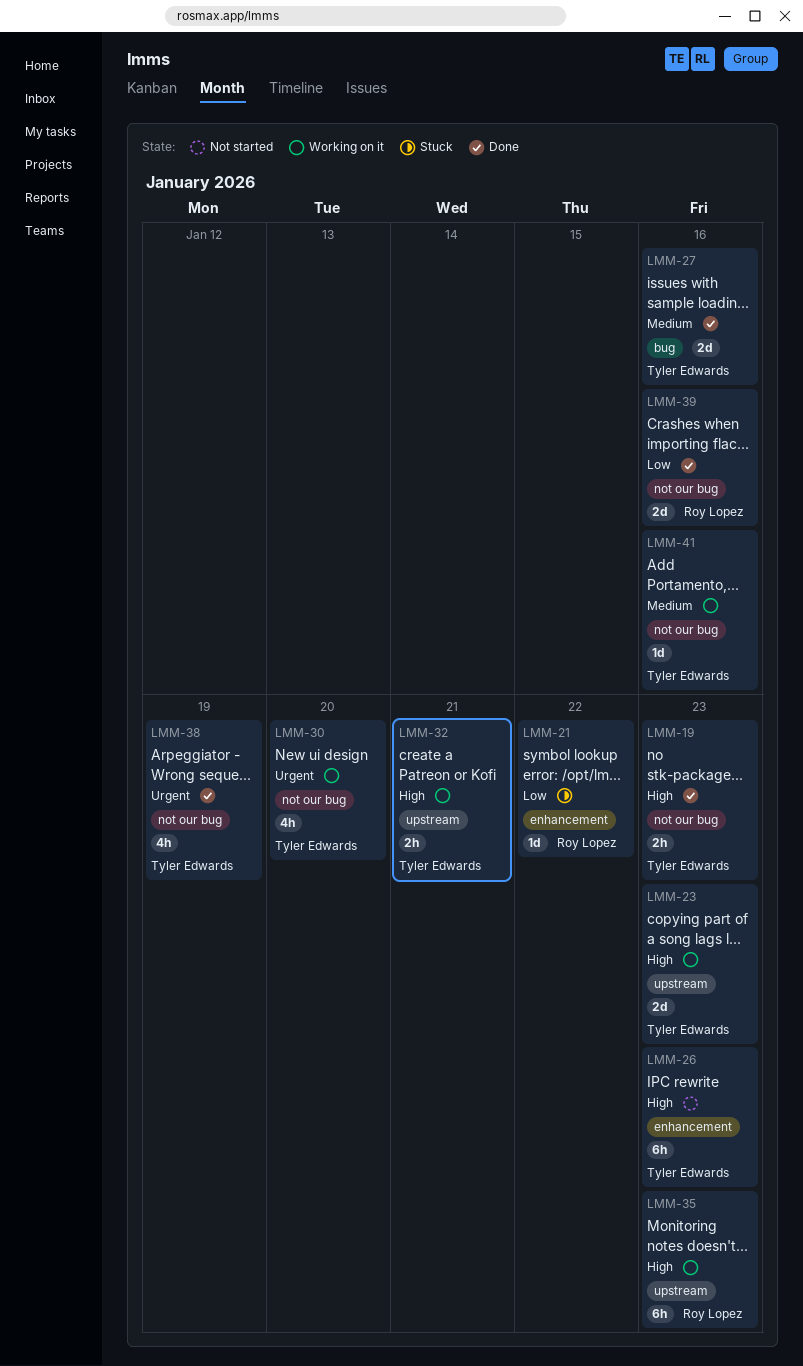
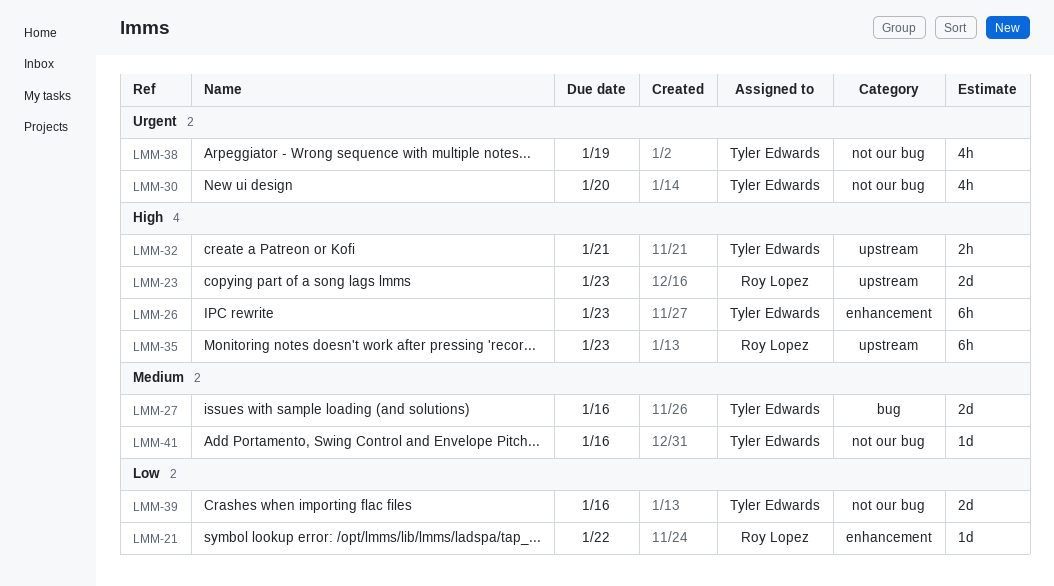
LMM-19: present -> none
LMM-23, owner: Tyler Edwards -> Roy Lopez
LMM-39, owner: Roy Lopez -> Tyler Edwards

